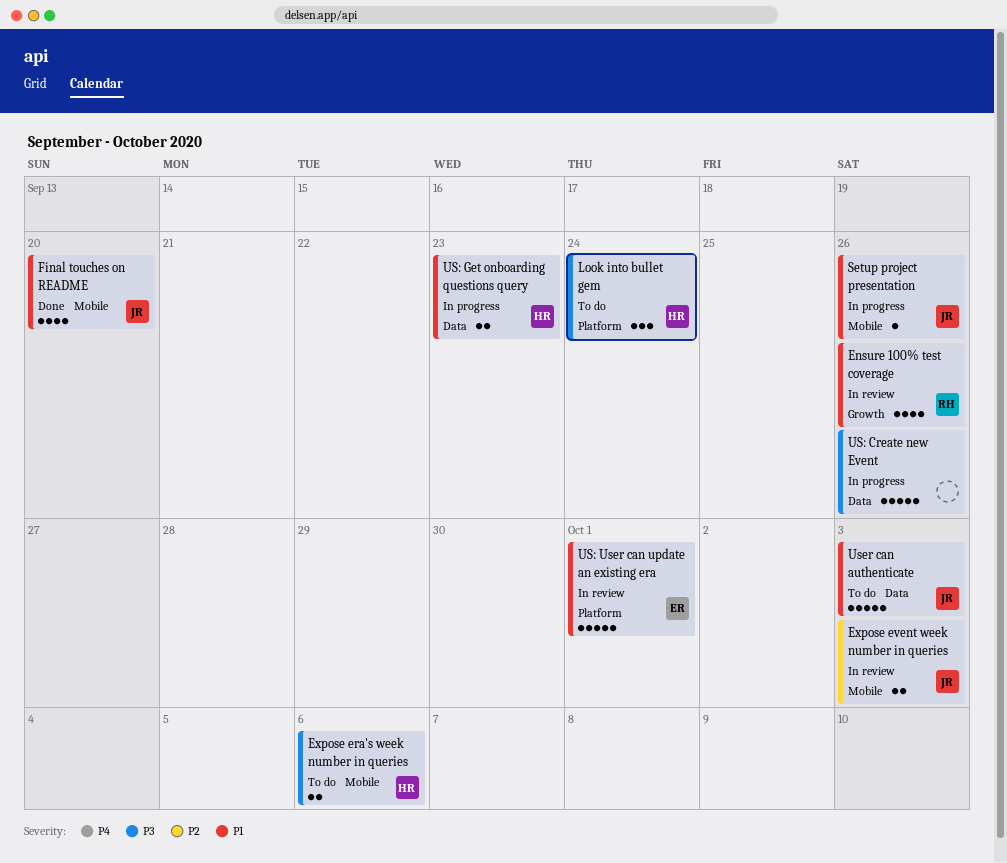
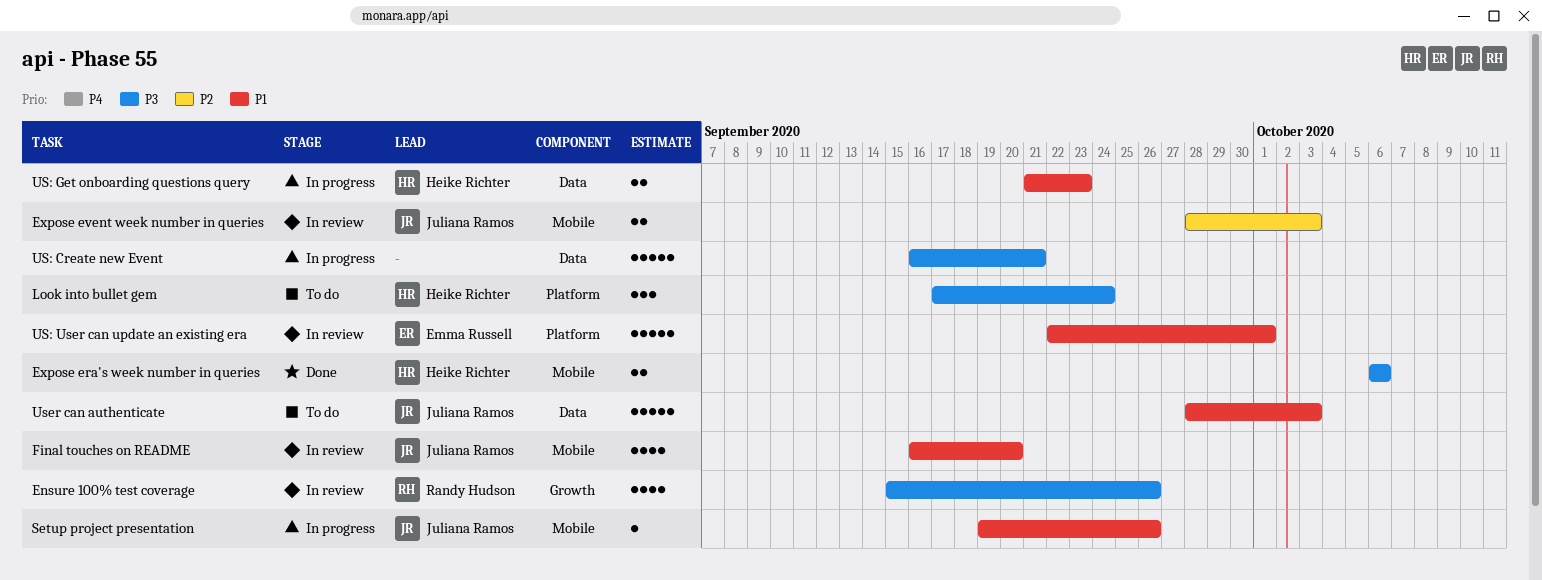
Ensure 100% test coverage, priority: P1 -> P3
Expose era's week number in queries, status: To do -> Done
Final touches on README, status: Done -> In review
US: Create new Event, due: Sep 26 -> Sep 21

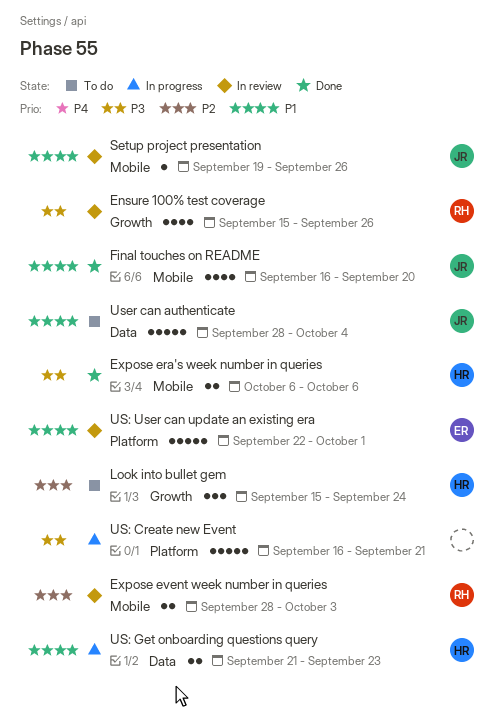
Expose event week number in queries, owner: Juliana Ramos -> Randy Hudson
Final touches on README, status: In review -> Done
Look into bullet gem, priority: P3 -> P2
Look into bullet gem, label: Platform -> Growth
Look into bullet gem, start: Sep 17 -> Sep 15
Setup project presentation, status: In progress -> In review
US: Create new Event, label: Data -> Platform
User can authenticate, due: Oct 3 -> Oct 4

